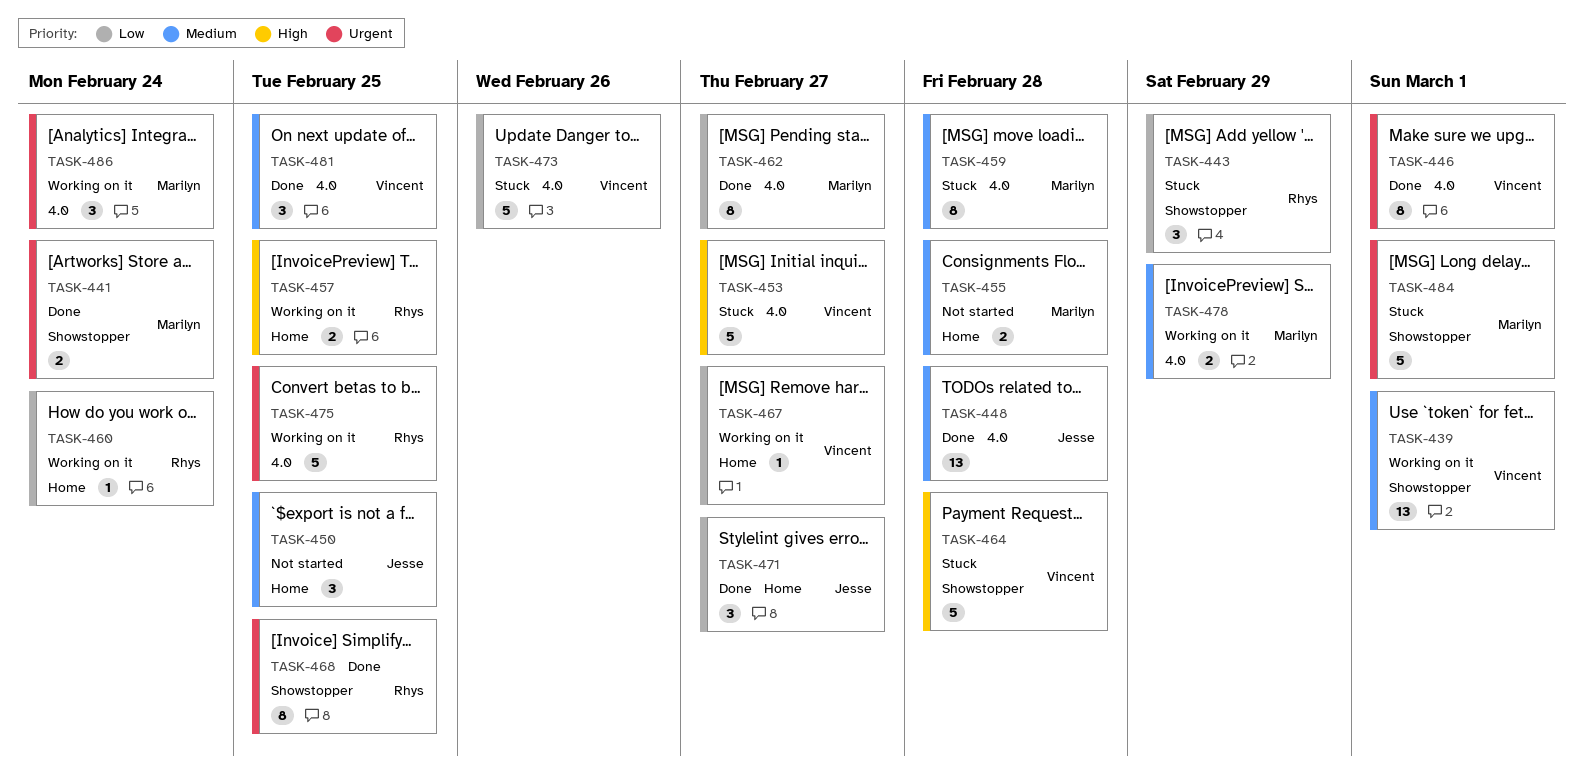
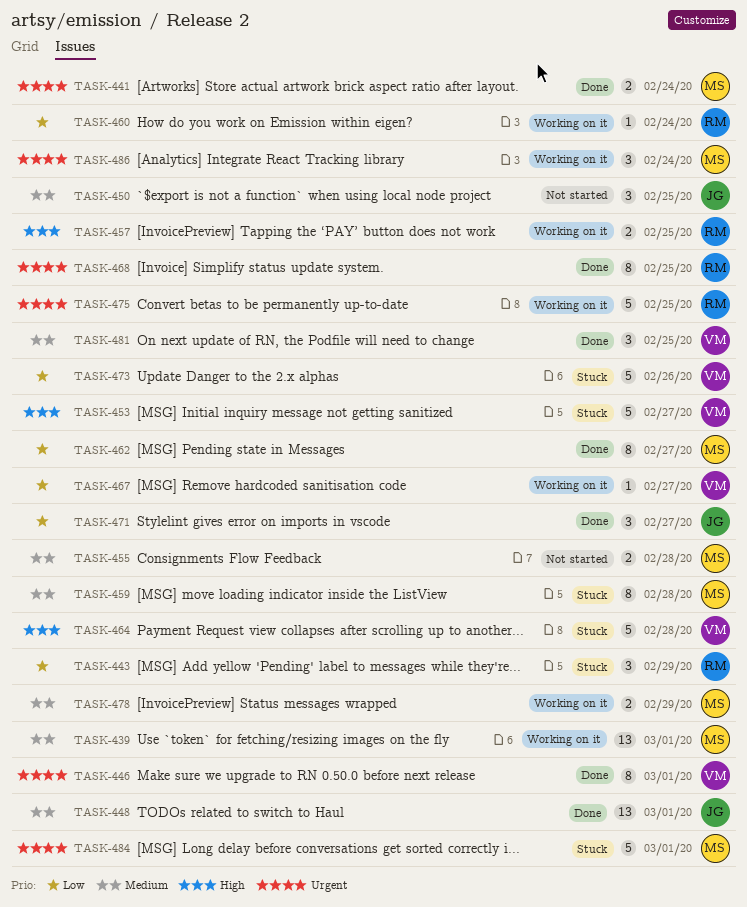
TASK-439, owner: Vincent -> Marilyn
TASK-448, due: Feb 28 -> Mar 1

